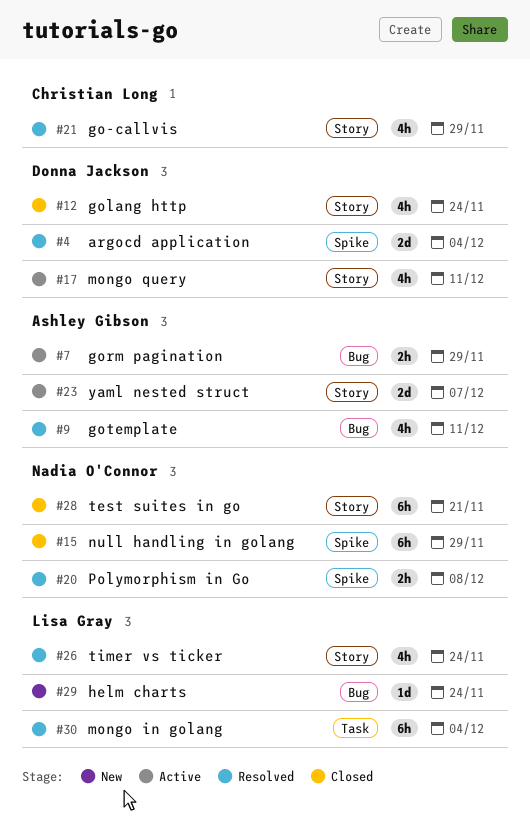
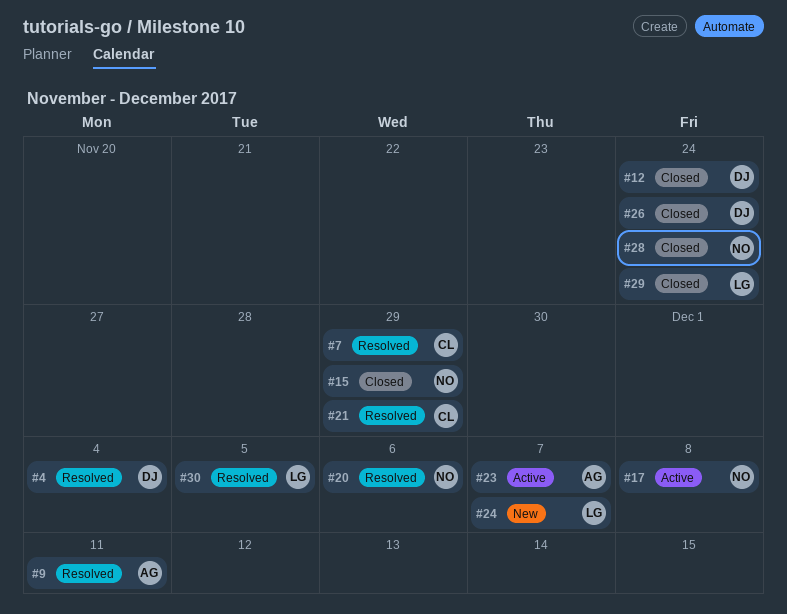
#7, status: Active -> Resolved
#7, owner: Ashley Gibson -> Christian Long
#17, owner: Donna Jackson -> Nadia O'Connor
#17, due: Dec 11 -> Dec 8
#20, due: Dec 8 -> Dec 6
#24: none -> present
#26, status: Resolved -> Closed
#26, owner: Lisa Gray -> Donna Jackson
#28, due: Nov 21 -> Nov 24
#29, status: New -> Closed
#30, due: Dec 4 -> Dec 5

